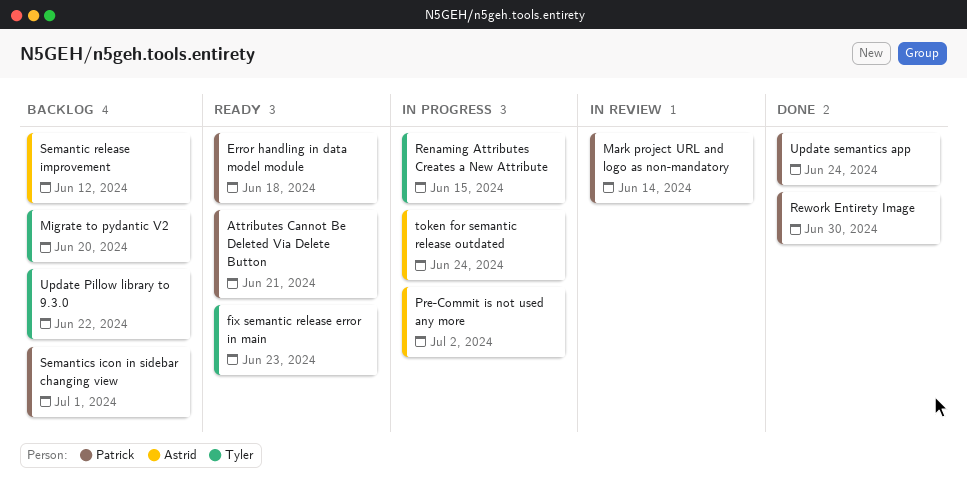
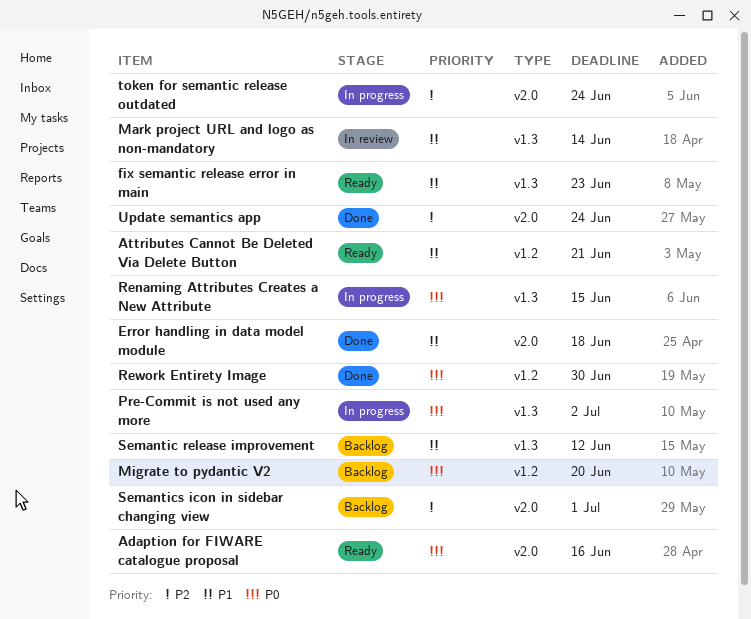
Adaption for FIWARE catalogue proposal: none -> present
Error handling in data model module, status: Ready -> Done
Update Pillow library to 9.3.0: present -> none

